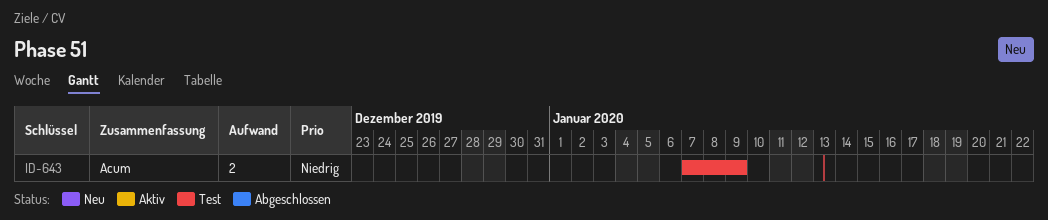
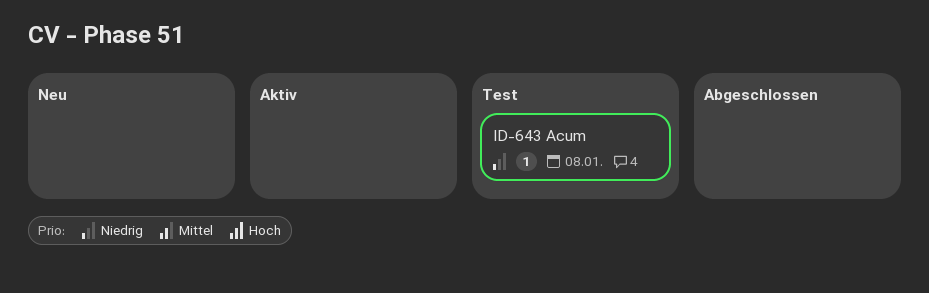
ID-643, estimate: 2 -> 1
ID-643, due: Jan 9 -> Jan 8

